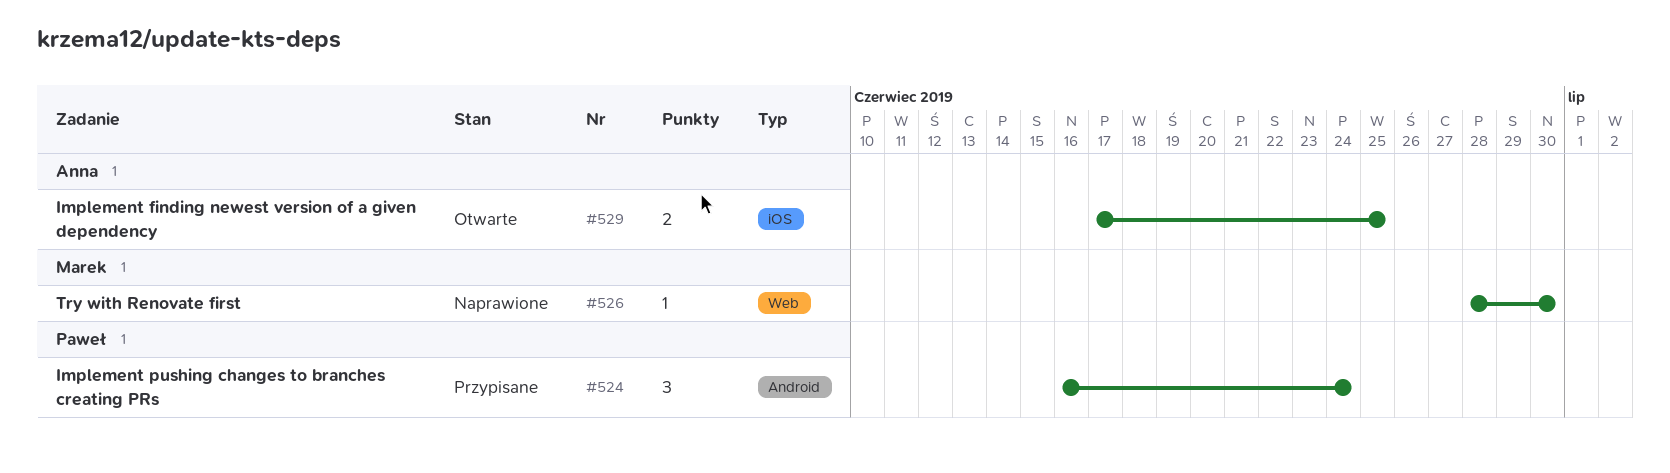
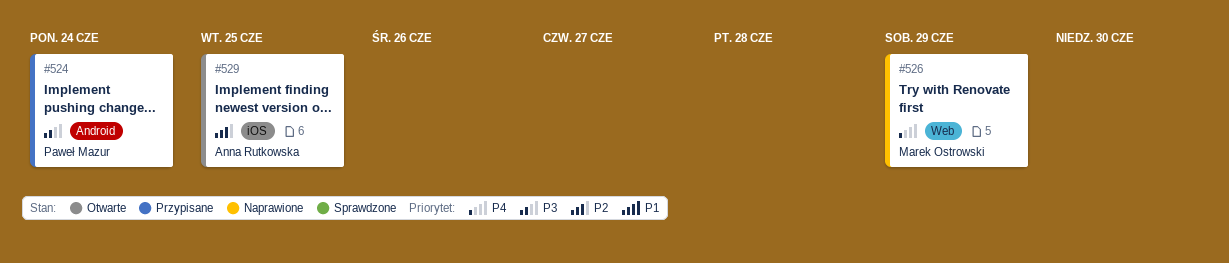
#526, due: Jun 30 -> Jun 29

